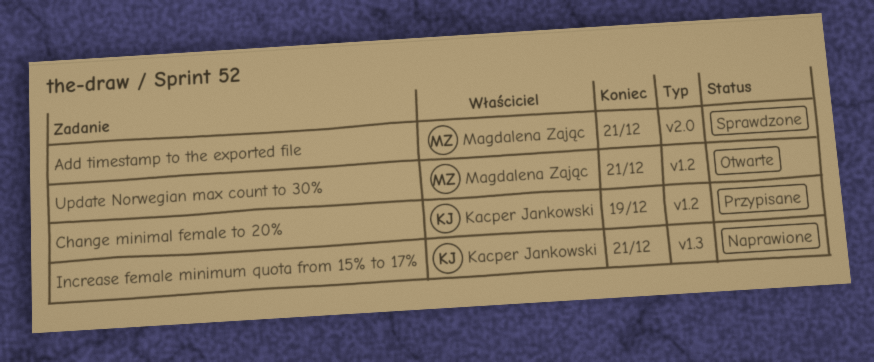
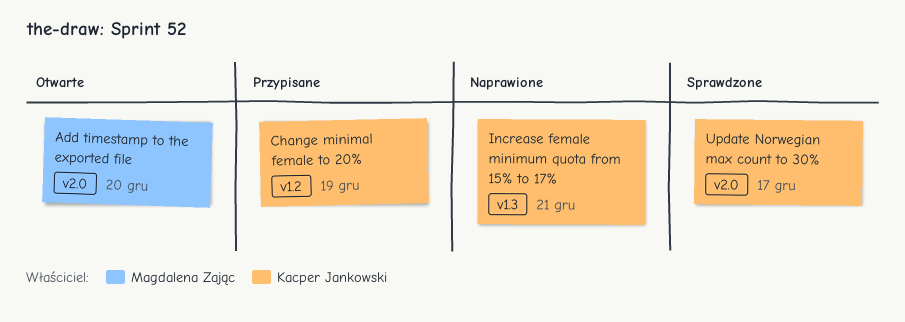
Add timestamp to the exported file, status: Sprawdzone -> Otwarte
Add timestamp to the exported file, due: Dec 21 -> Dec 20
Update Norwegian max count to 30%, status: Otwarte -> Sprawdzone
Update Norwegian max count to 30%, owner: Magdalena Zając -> Kacper Jankowski
Update Norwegian max count to 30%, label: v1.2 -> v2.0
Update Norwegian max count to 30%, due: Dec 21 -> Dec 17

